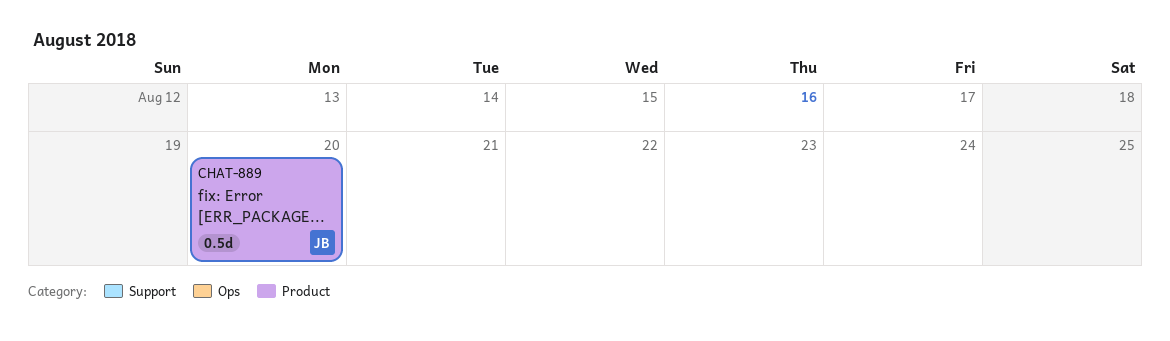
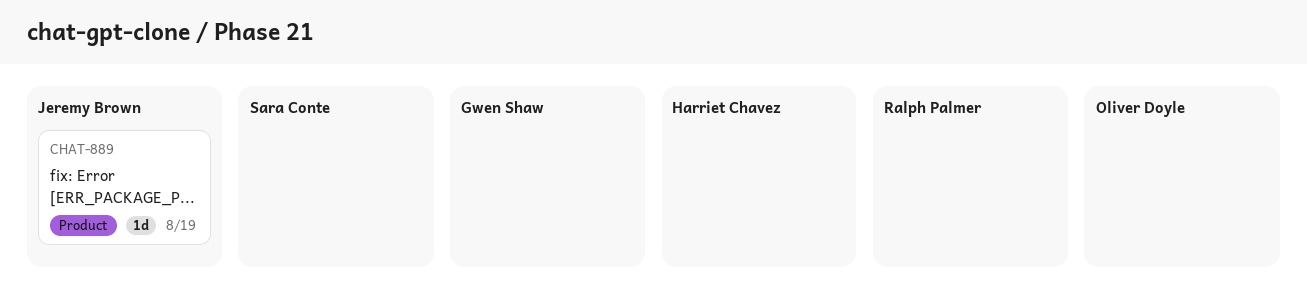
CHAT-889, estimate: 0.5d -> 1d
CHAT-889, due: Aug 20 -> Aug 19

